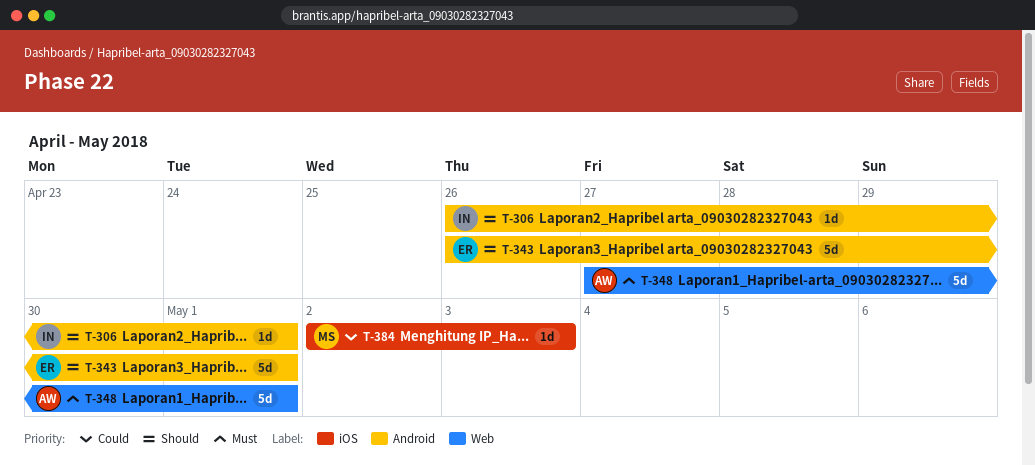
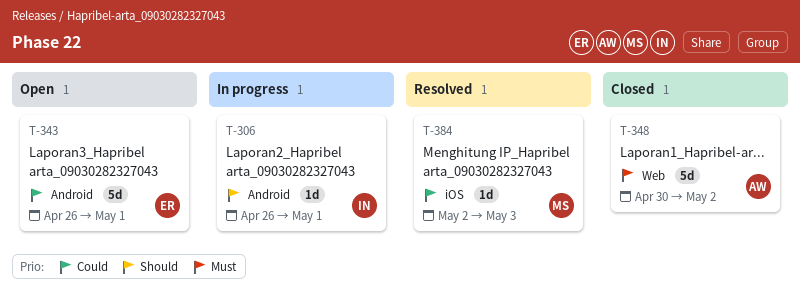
T-343, priority: Should -> Could
T-348, start: Apr 27 -> Apr 30
T-348, due: May 1 -> May 2

